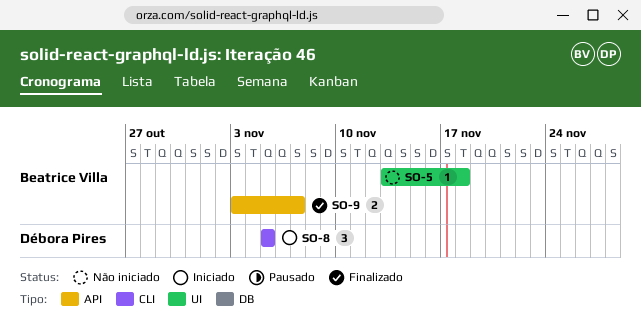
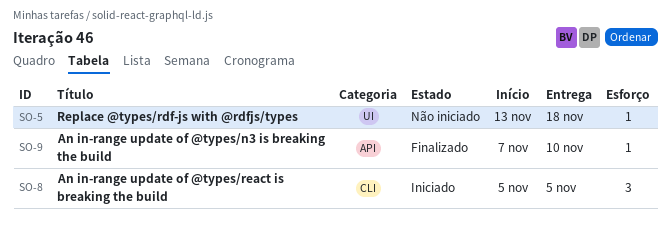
SO-9, estimate: 2 -> 1
SO-9, start: Nov 3 -> Nov 7
SO-9, due: Nov 7 -> Nov 10

